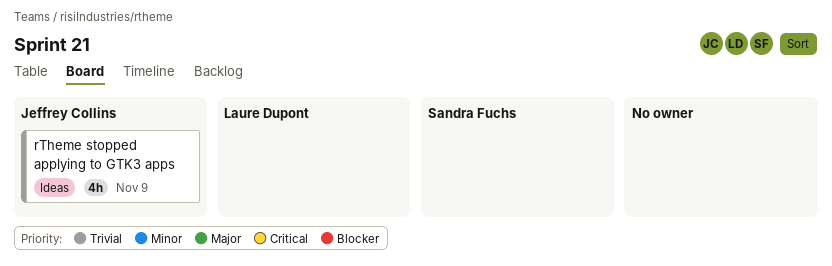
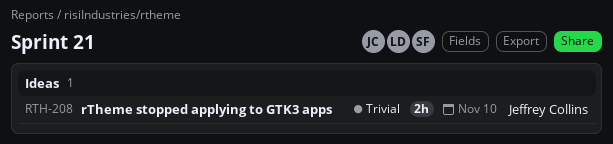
rTheme stopped applying to GTK3 apps, estimate: 4h -> 2h
rTheme stopped applying to GTK3 apps, due: Nov 9 -> Nov 10

